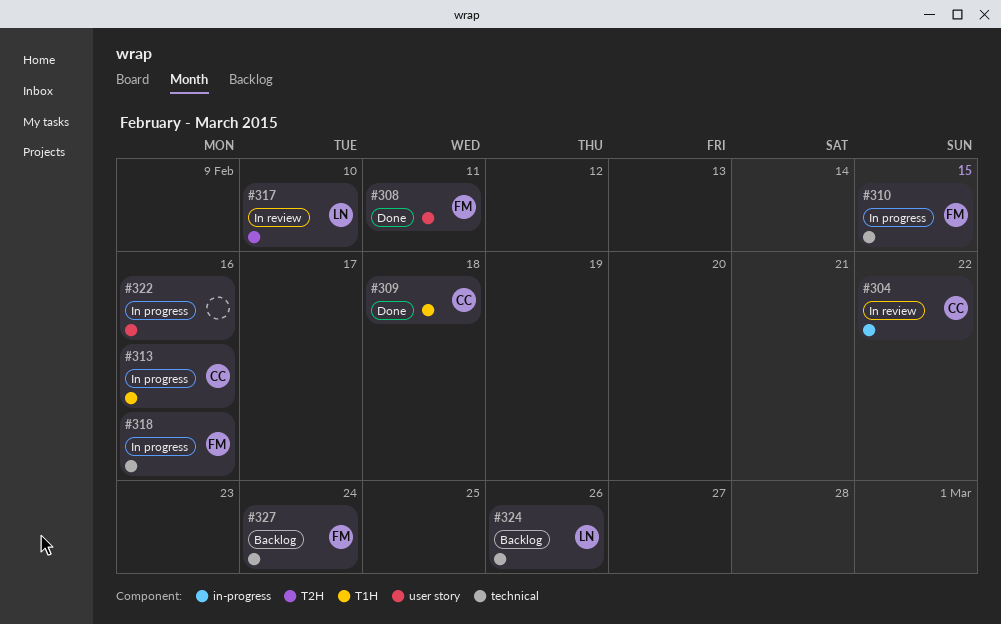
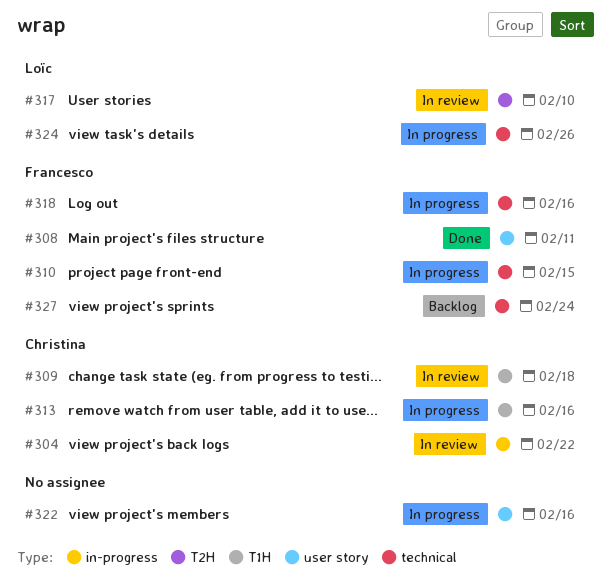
#309, status: Done -> In review
#324, status: Backlog -> In progress

